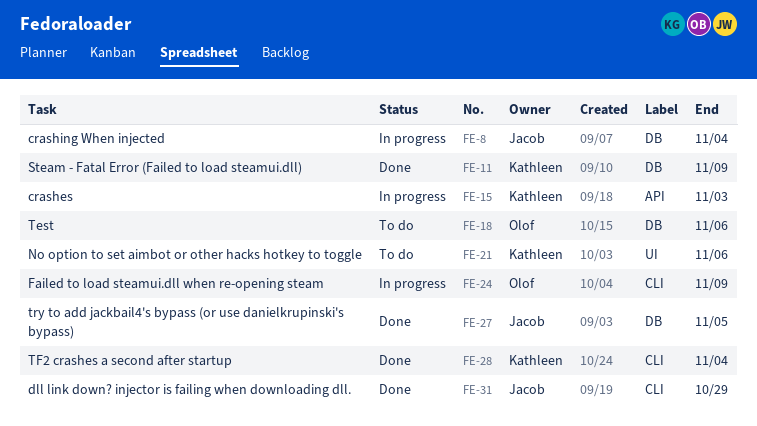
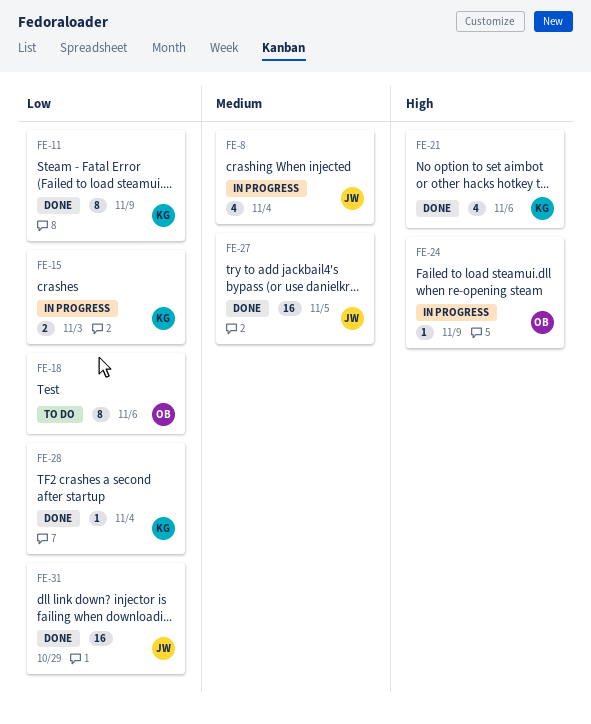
FE-21, status: To do -> Done

